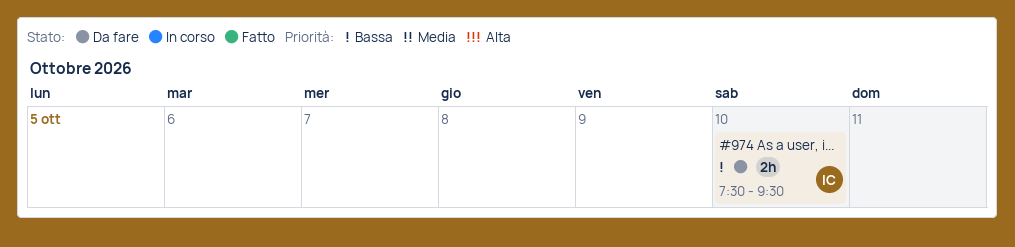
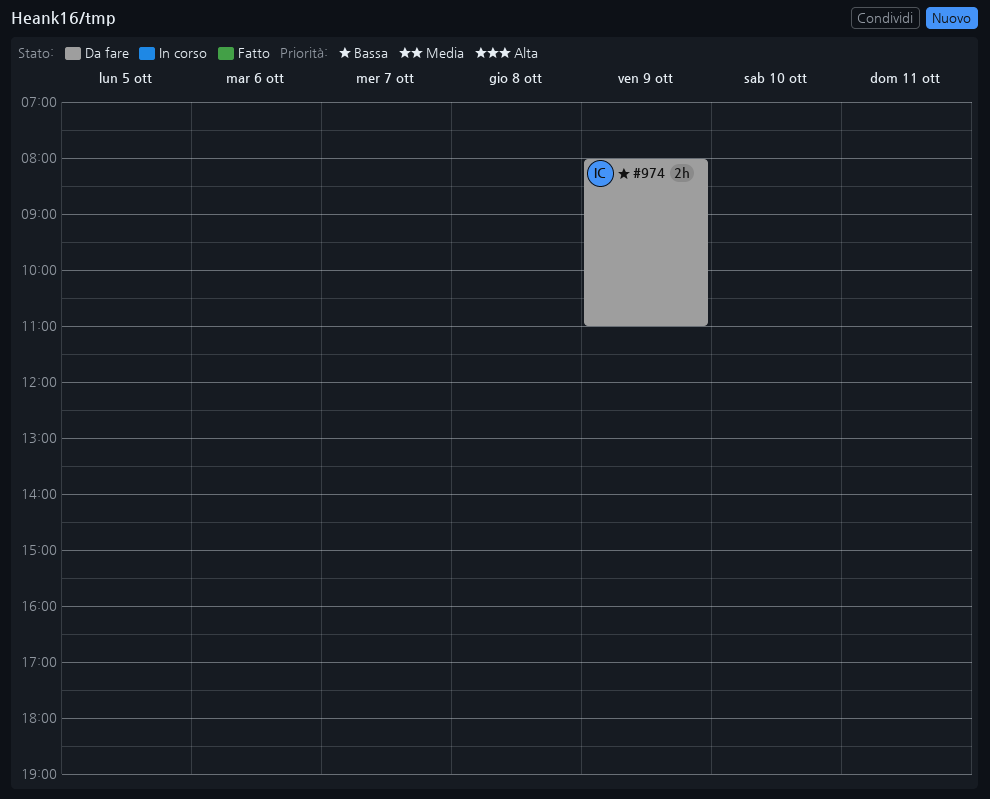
#974, day: Oct 10 -> Oct 9
#974, begins: 07:30 -> 08:00
#974, ends: 09:30 -> 11:00

